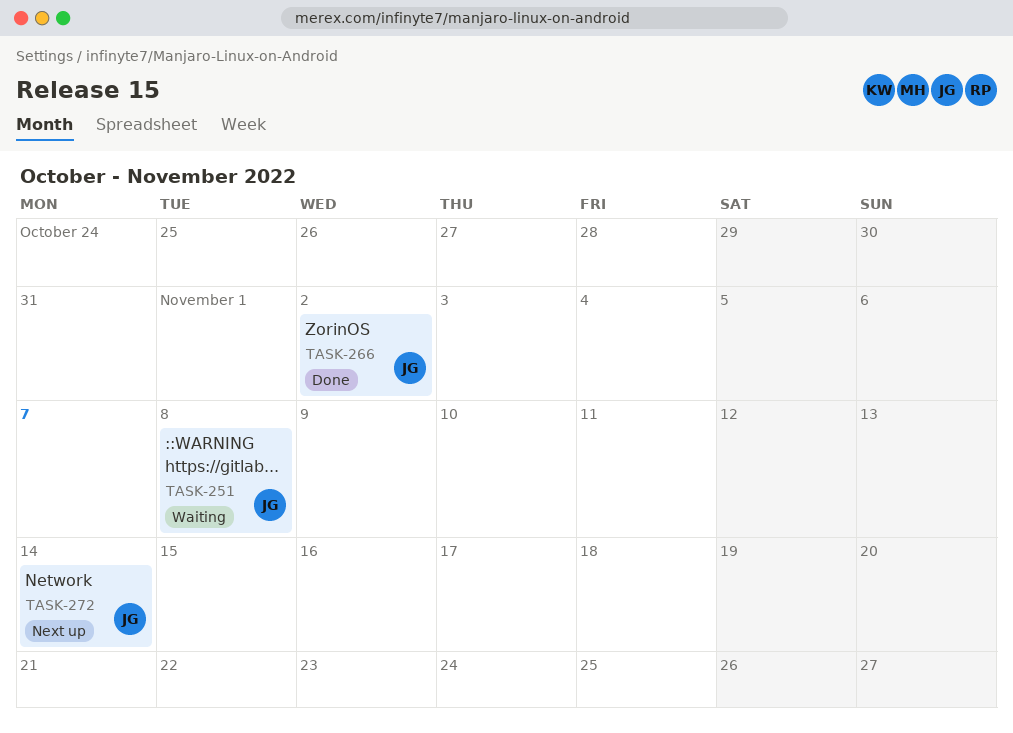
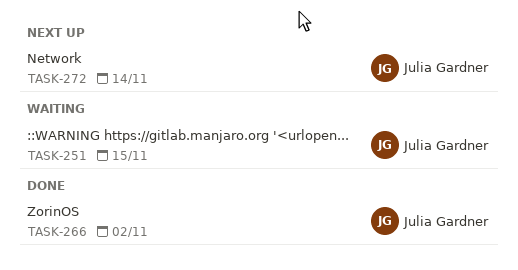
TASK-251, due: Nov 8 -> Nov 15

